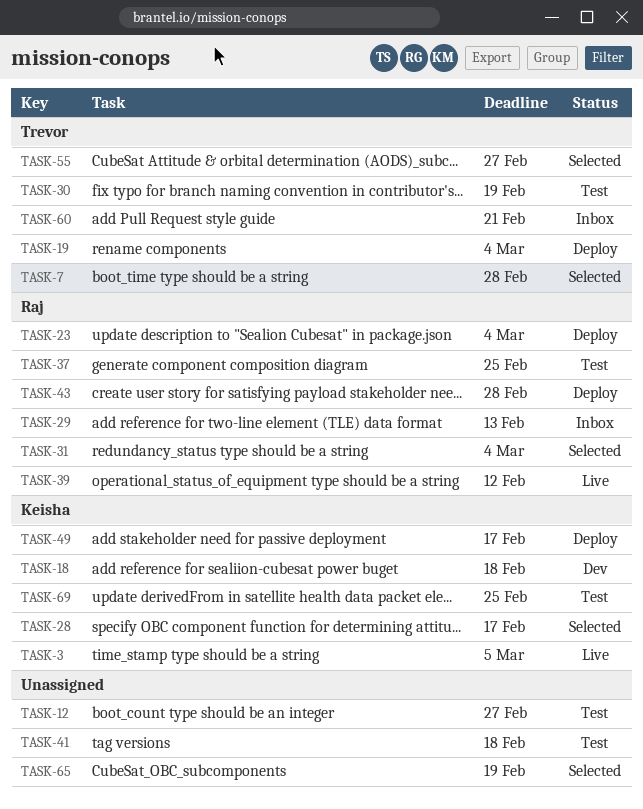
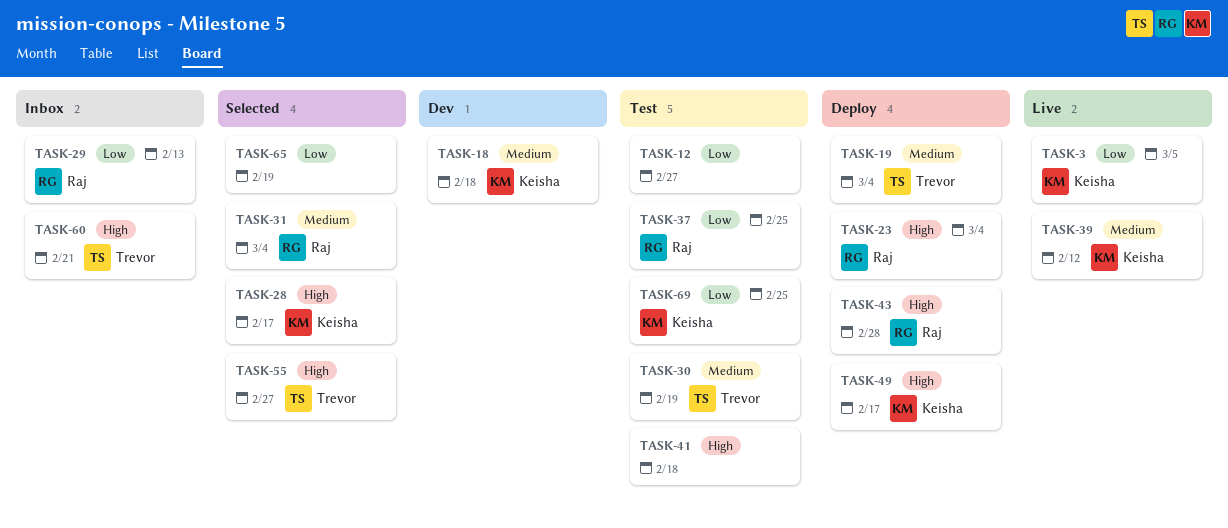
TASK-7: present -> none
TASK-39, owner: Raj -> Keisha

